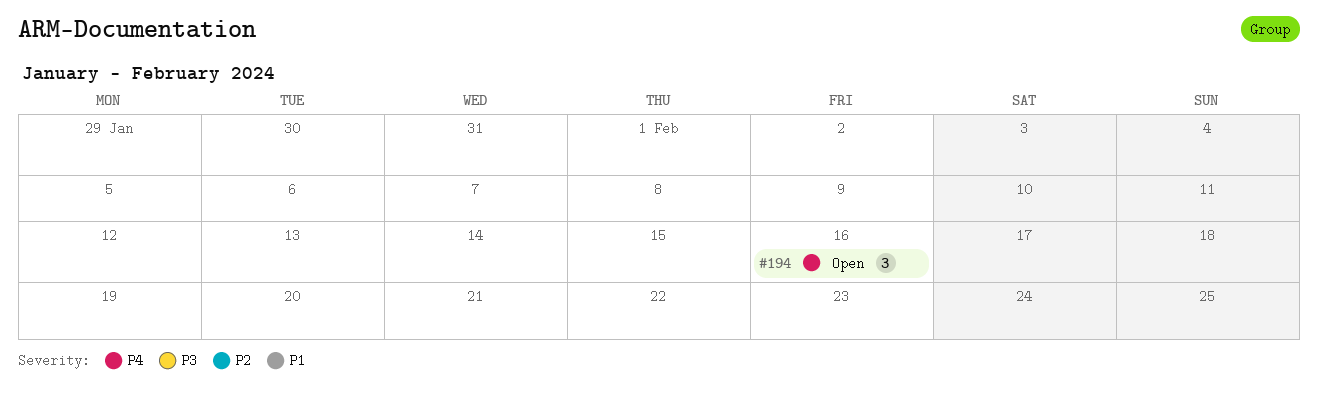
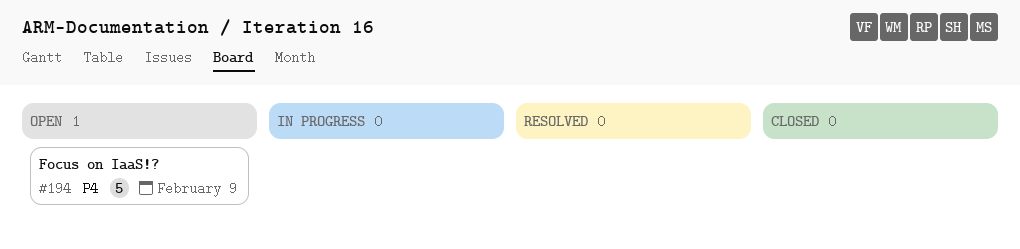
#194, estimate: 3 -> 5
#194, due: Feb 16 -> Feb 9

